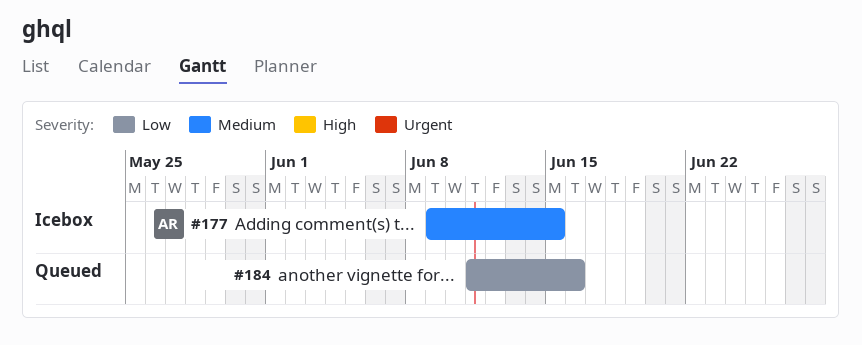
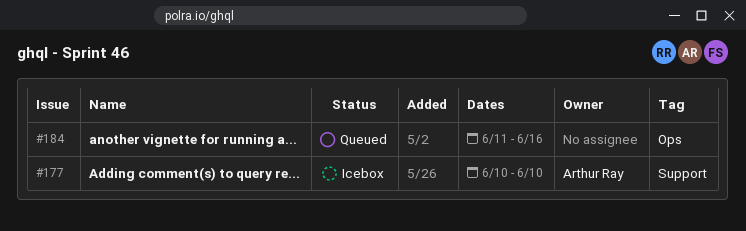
#177, start: Jun 9 -> Jun 10
#177, due: Jun 15 -> Jun 10

